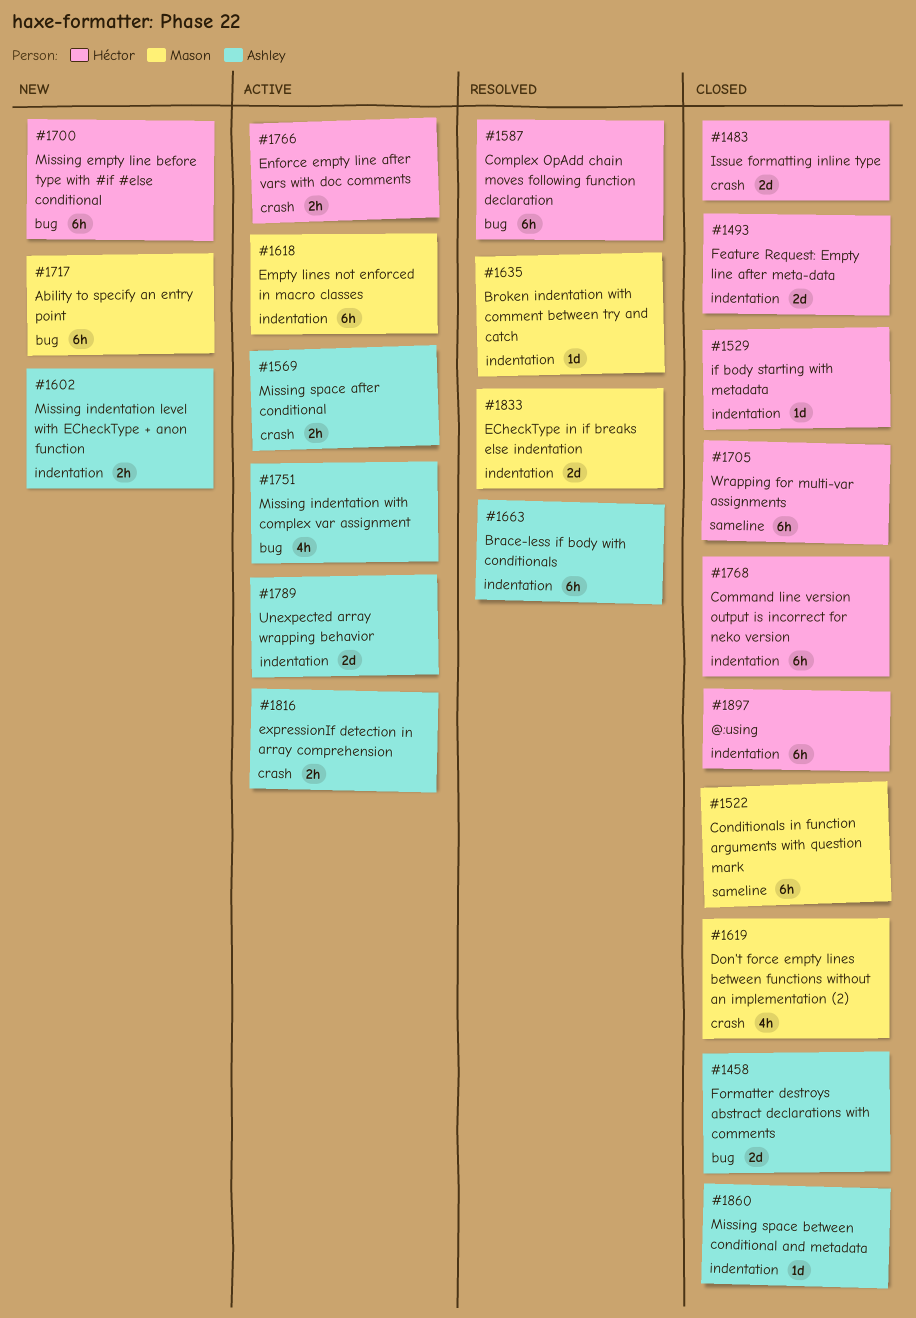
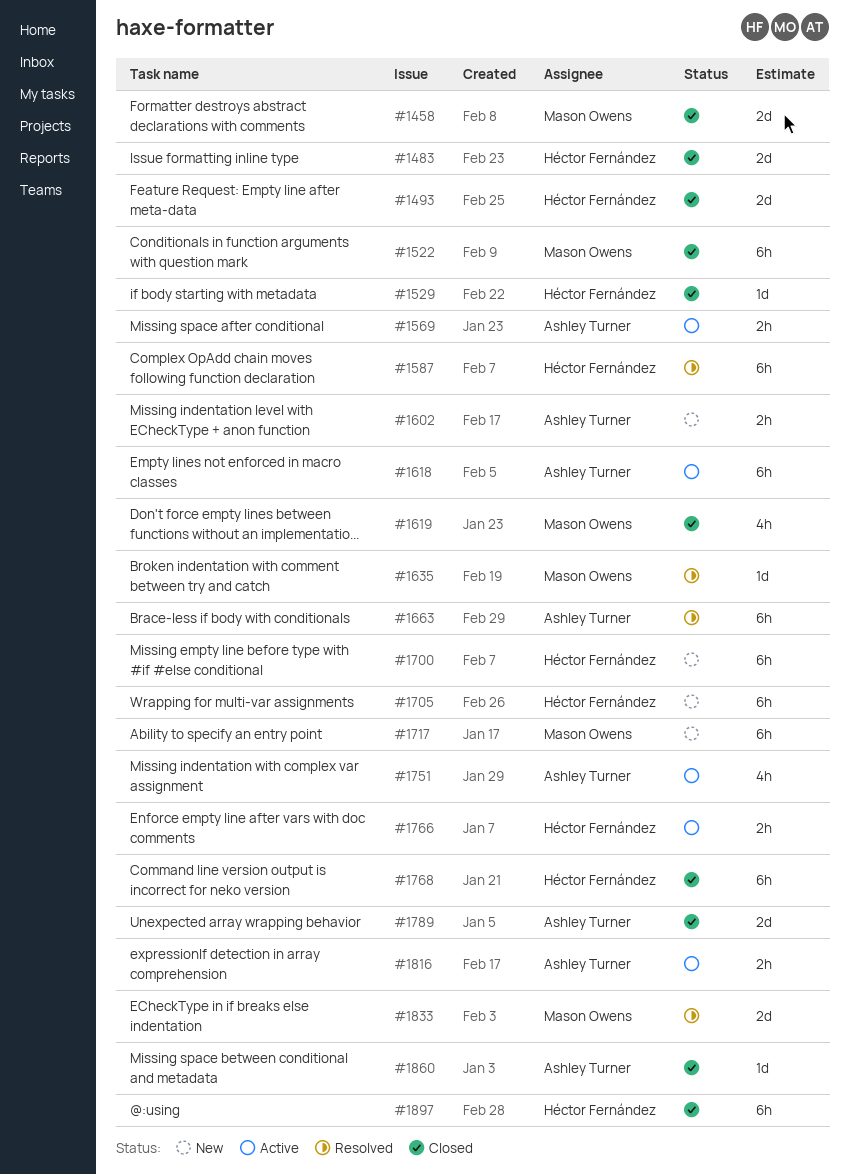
#1458, owner: Ashley Turner -> Mason Owens
#1618, owner: Mason Owens -> Ashley Turner
#1705, status: Closed -> New
#1789, status: Active -> Closed

